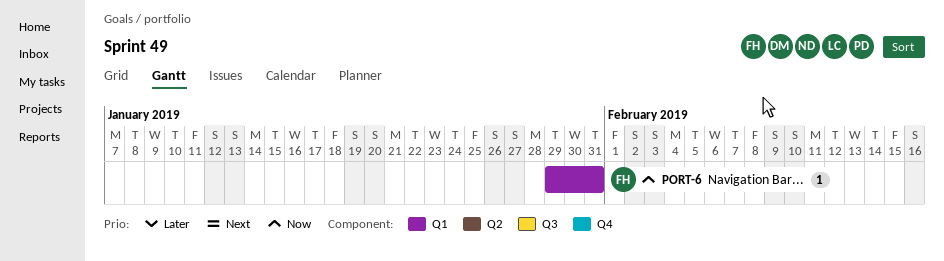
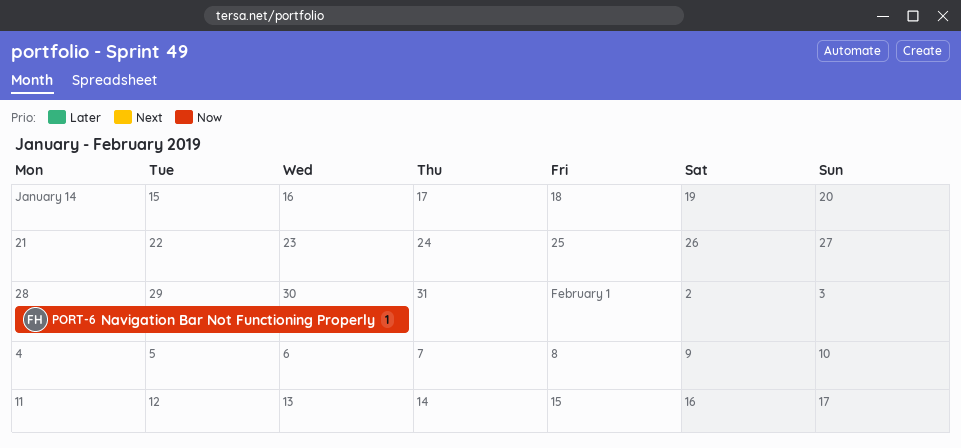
PORT-6, start: Jan 29 -> Jan 28
PORT-6, due: Jan 31 -> Jan 30

